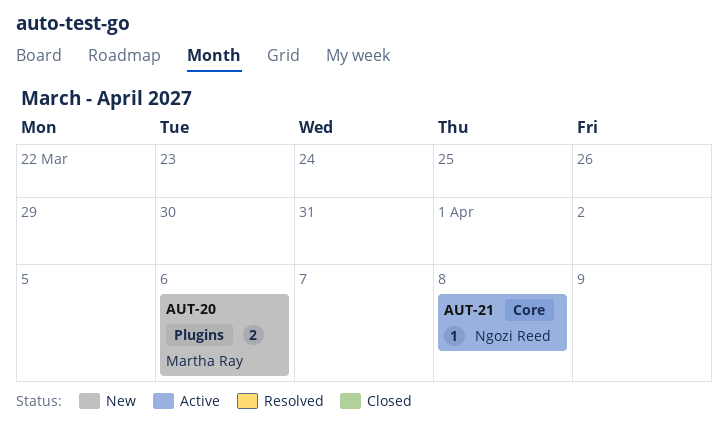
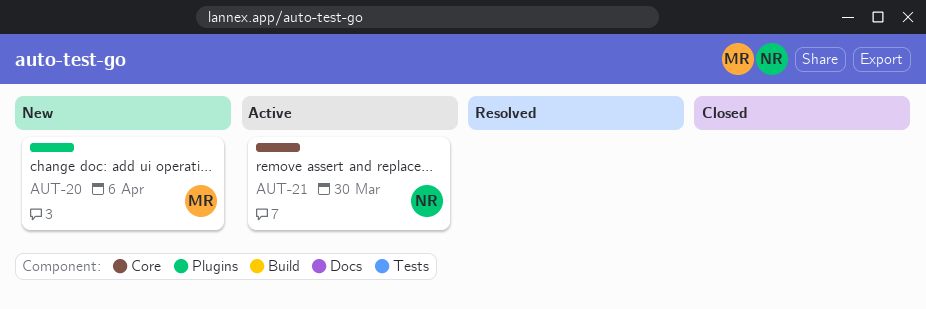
AUT-21, due: Apr 8 -> Mar 30

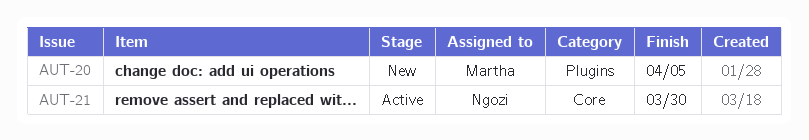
AUT-20, due: Apr 6 -> Apr 5

